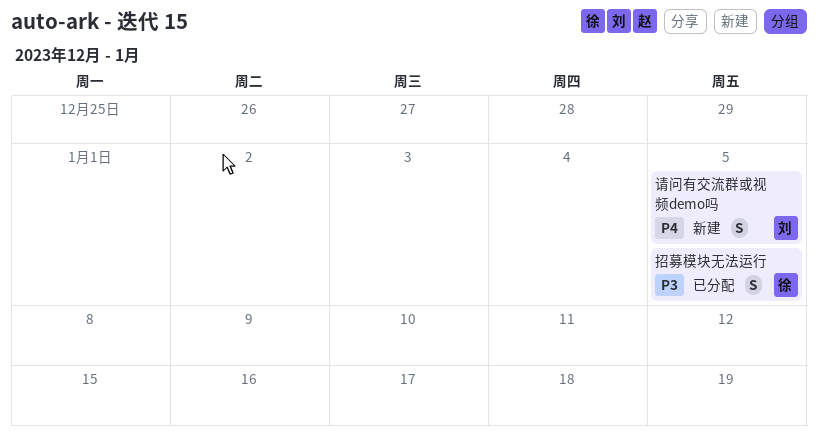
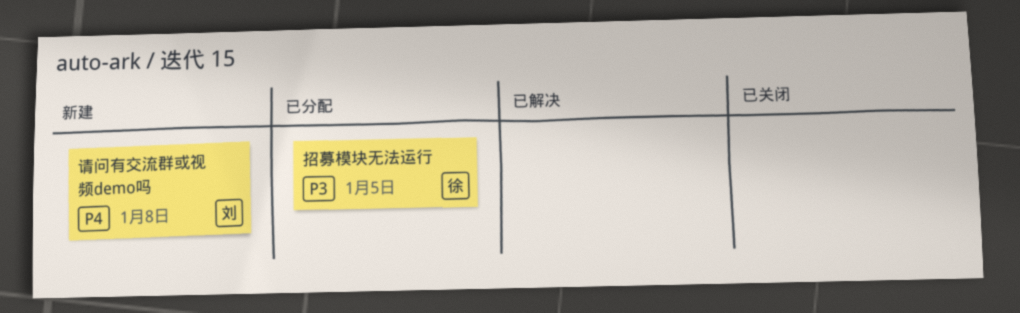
请问有交流群或视频demo吗, due: Jan 5 -> Jan 8

